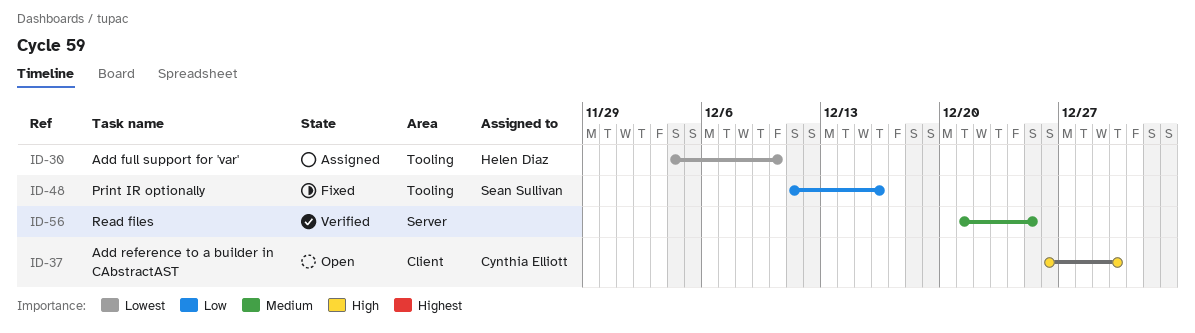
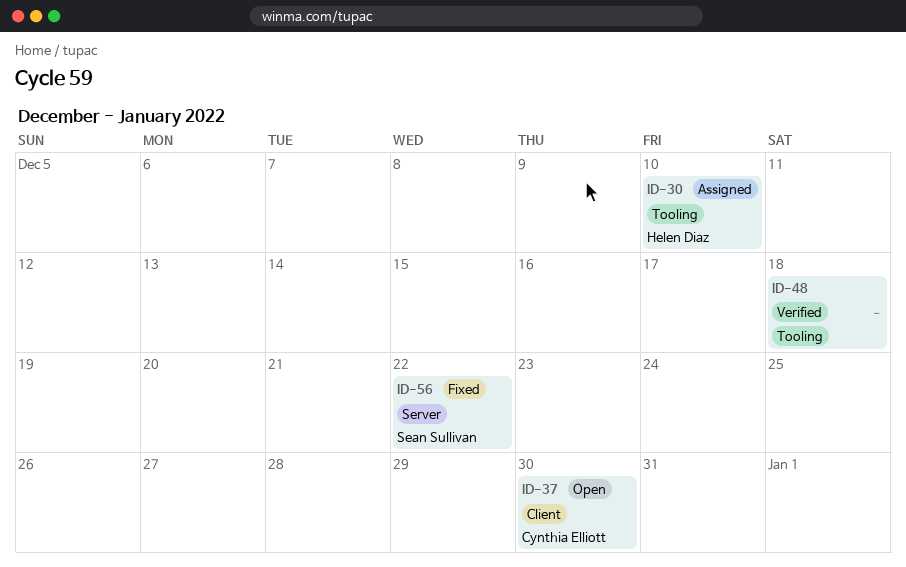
ID-48, status: Fixed -> Verified
ID-48, owner: Sean Sullivan -> none
ID-48, due: Dec 16 -> Dec 18
ID-56, status: Verified -> Fixed
ID-56, owner: none -> Sean Sullivan
ID-56, due: Dec 25 -> Dec 22

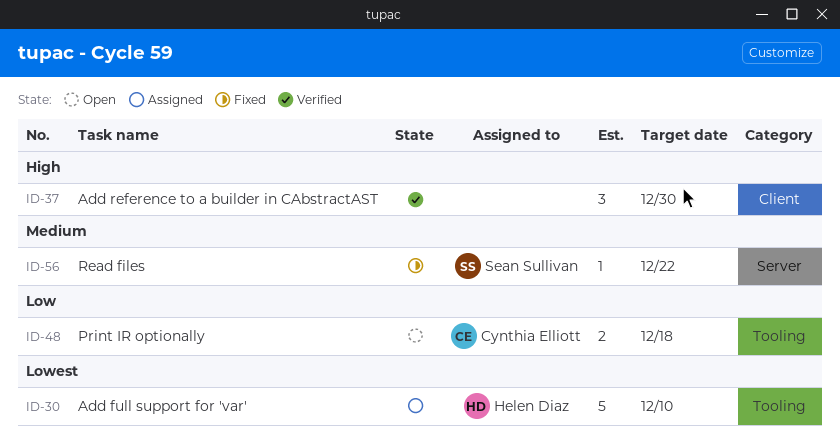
ID-37, status: Open -> Verified
ID-37, owner: Cynthia Elliott -> none
ID-48, status: Verified -> Open
ID-48, owner: none -> Cynthia Elliott

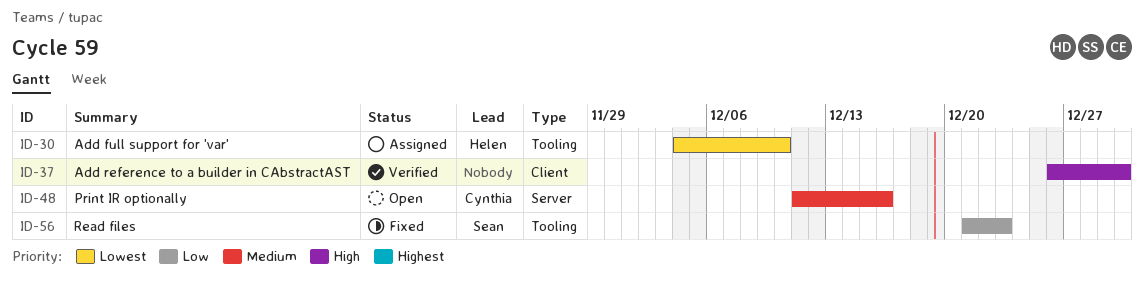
ID-48, priority: Low -> Medium
ID-48, label: Tooling -> Server
ID-48, due: Dec 18 -> Dec 16
ID-56, priority: Medium -> Low
ID-56, label: Server -> Tooling
ID-56, due: Dec 22 -> Dec 23

